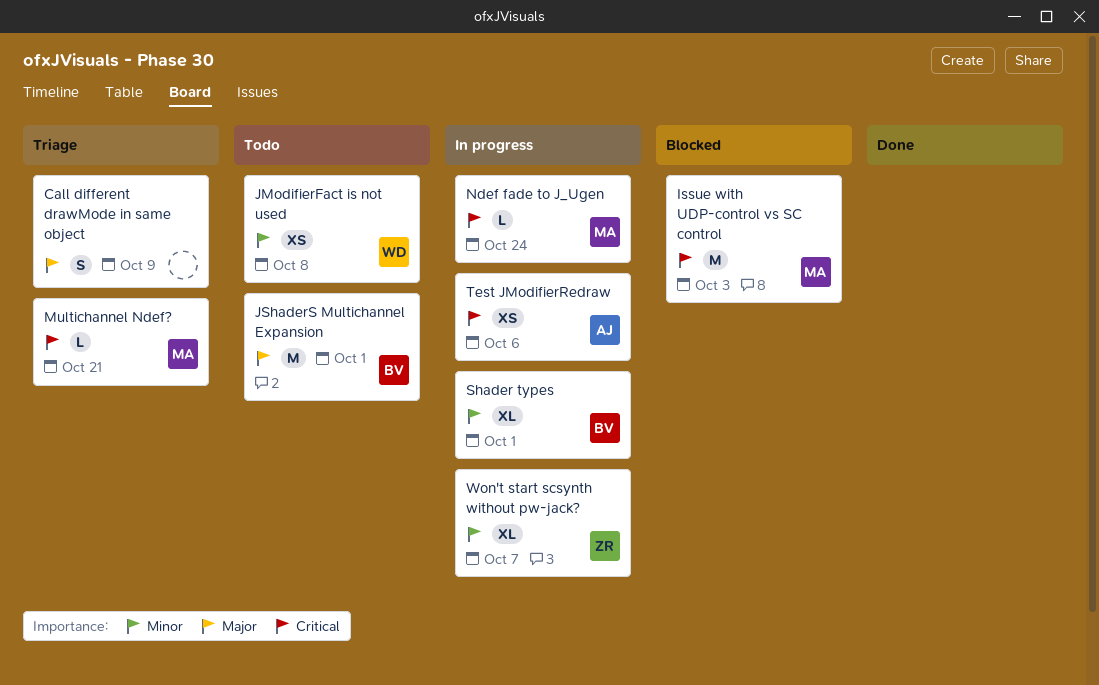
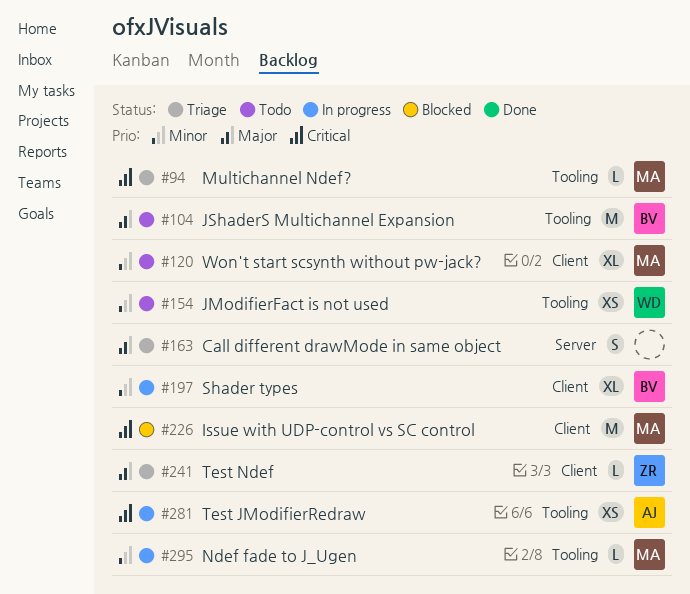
Ndef fade to J_Ugen, priority: Critical -> Minor
Test Ndef: none -> present
Won't start scsynth without pw-jack?, status: In progress -> Todo
Won't start scsynth without pw-jack?, owner: ZR -> MA

